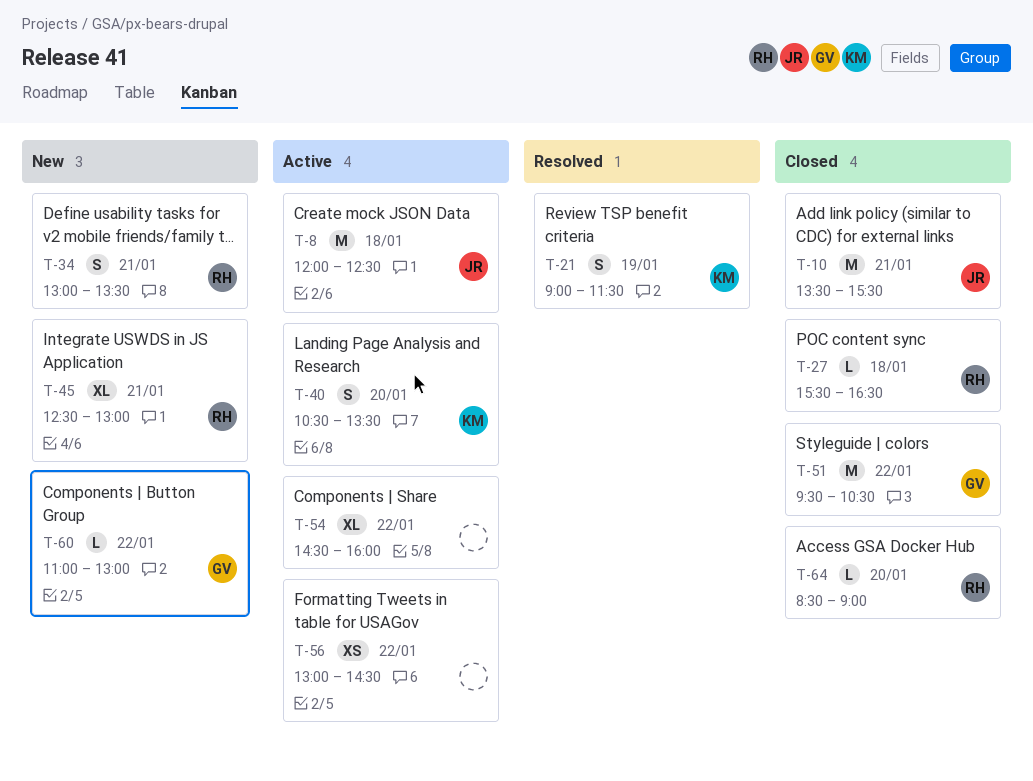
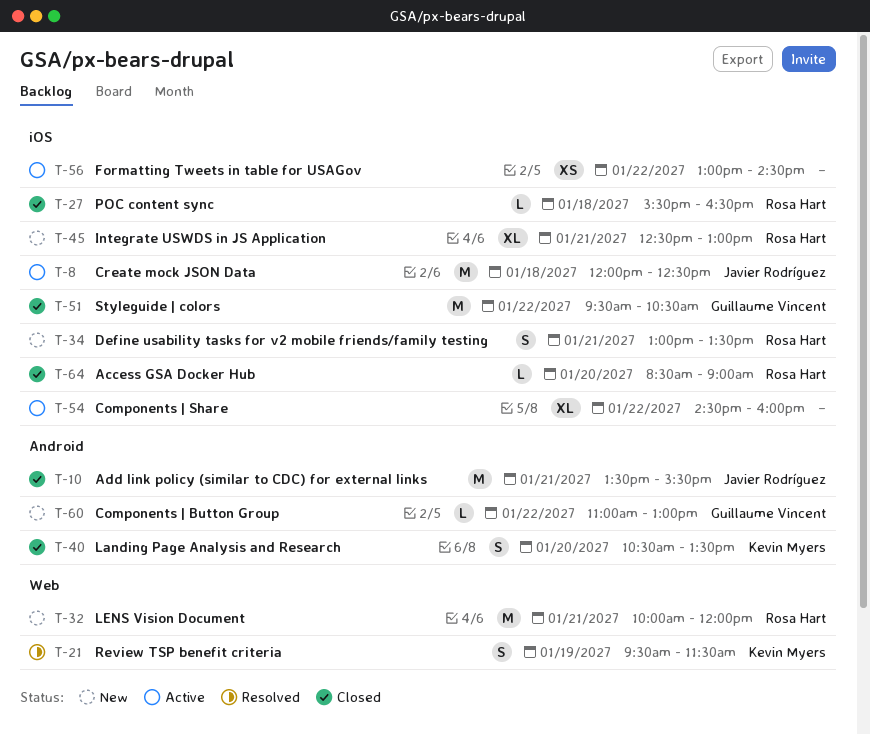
T-21, begins: 09:00 -> 09:30
T-32: none -> present
T-40, status: Active -> Closed

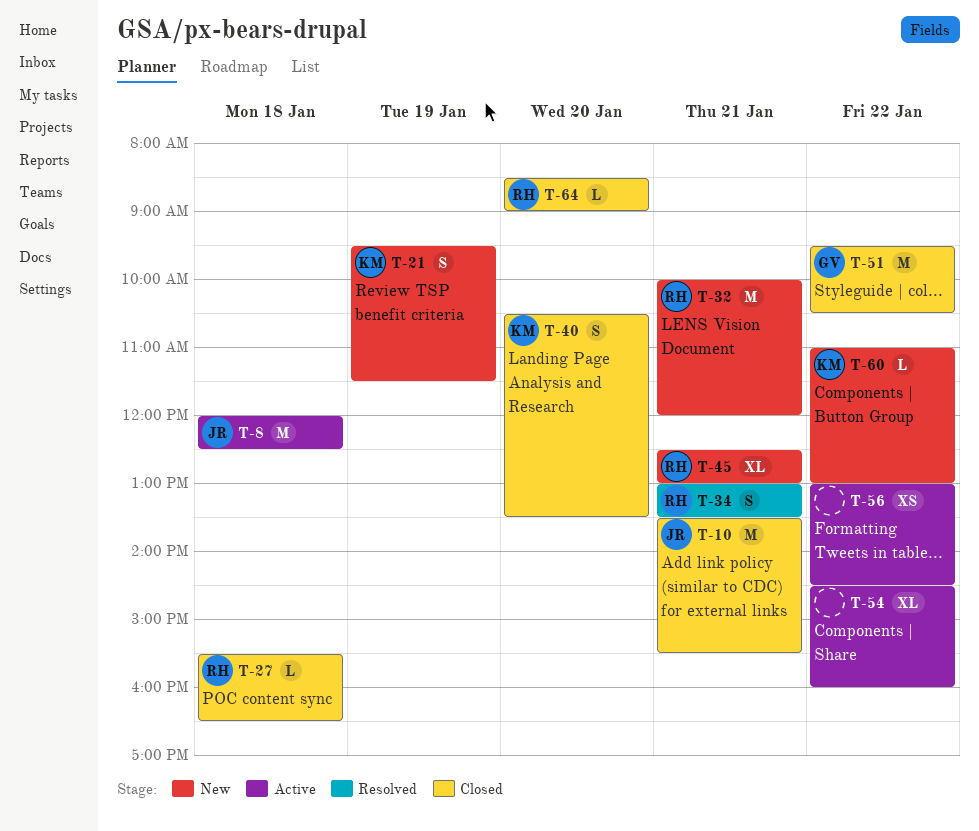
T-21, status: Resolved -> New
T-34, status: New -> Resolved
T-60, owner: Guillaume Vincent -> Kevin Myers

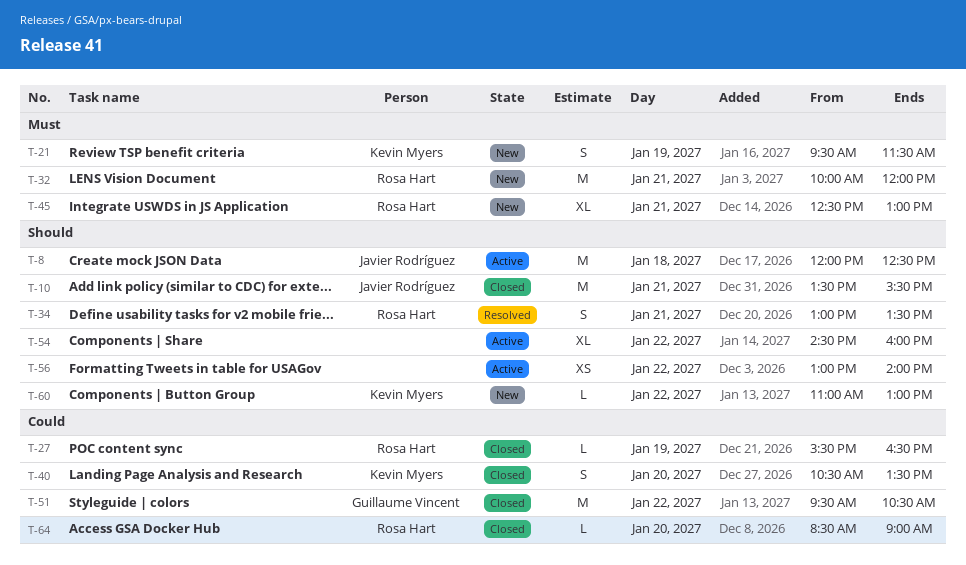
T-27, day: Jan 18 -> Jan 19
T-56, ends: 14:30 -> 14:00

